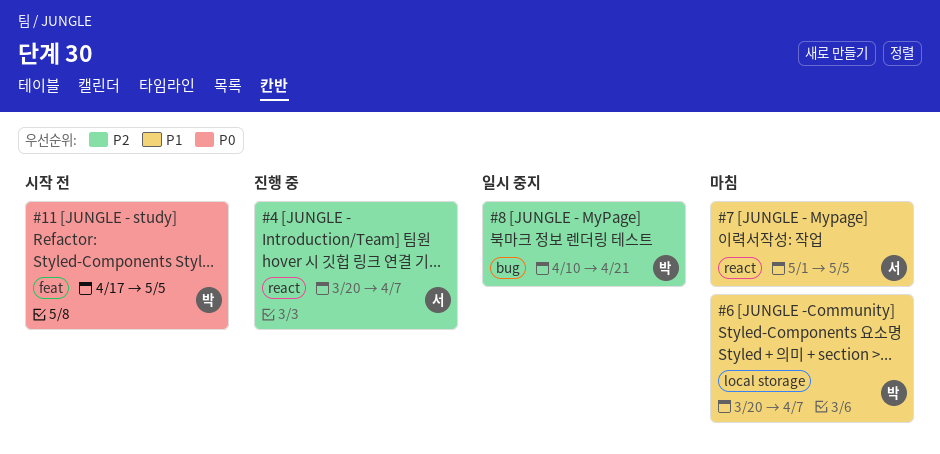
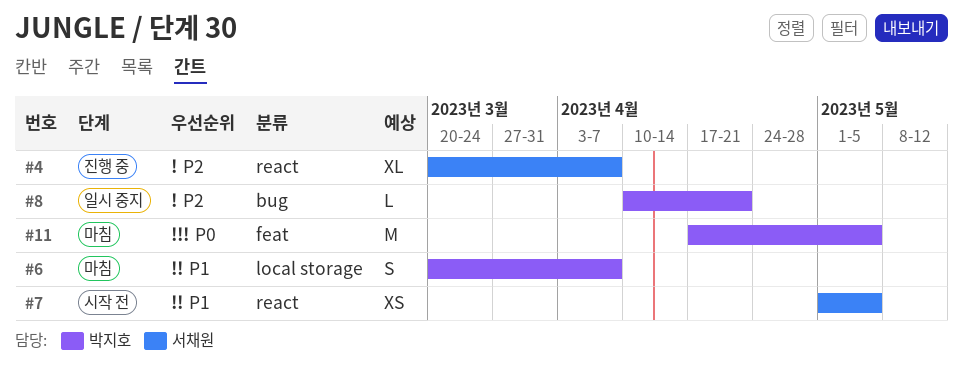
#7, status: 마침 -> 시작 전
#11, status: 시작 전 -> 마침

